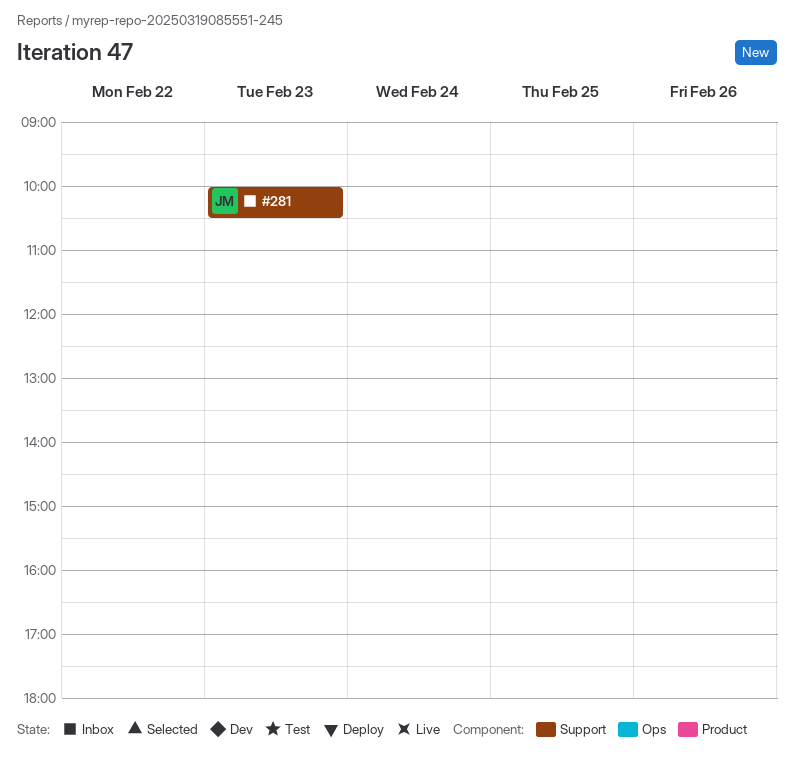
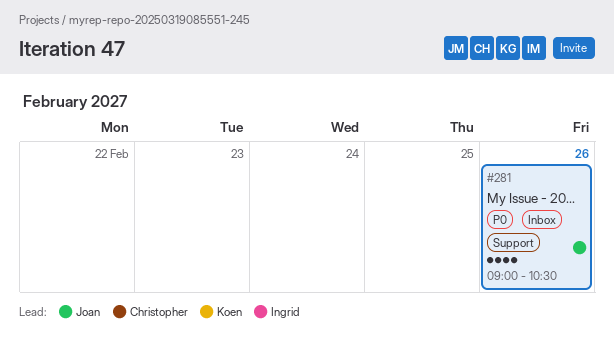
#281, day: Feb 23 -> Feb 26
#281, begins: 10:00 -> 09:00

